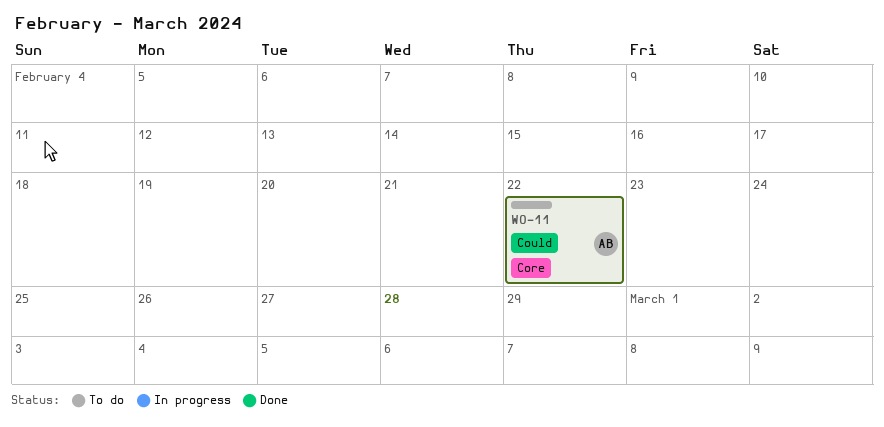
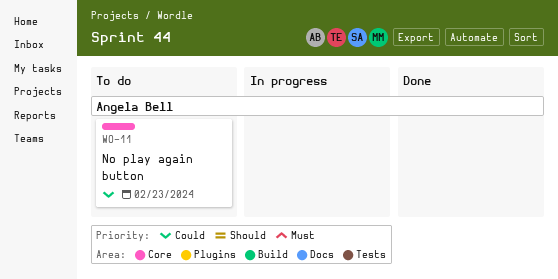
WO-11, due: Feb 22 -> Feb 23

